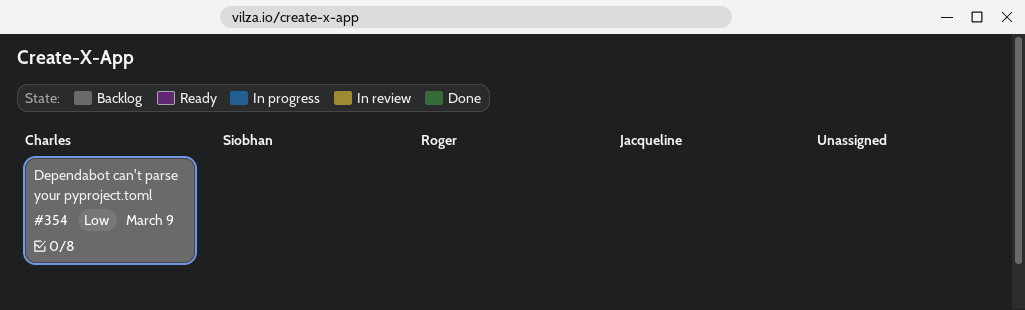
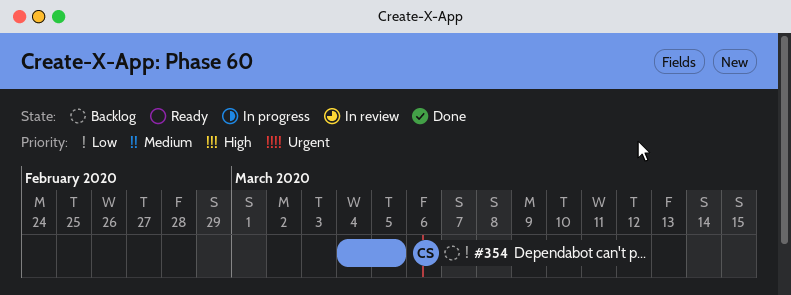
#354, due: Mar 9 -> Mar 5

